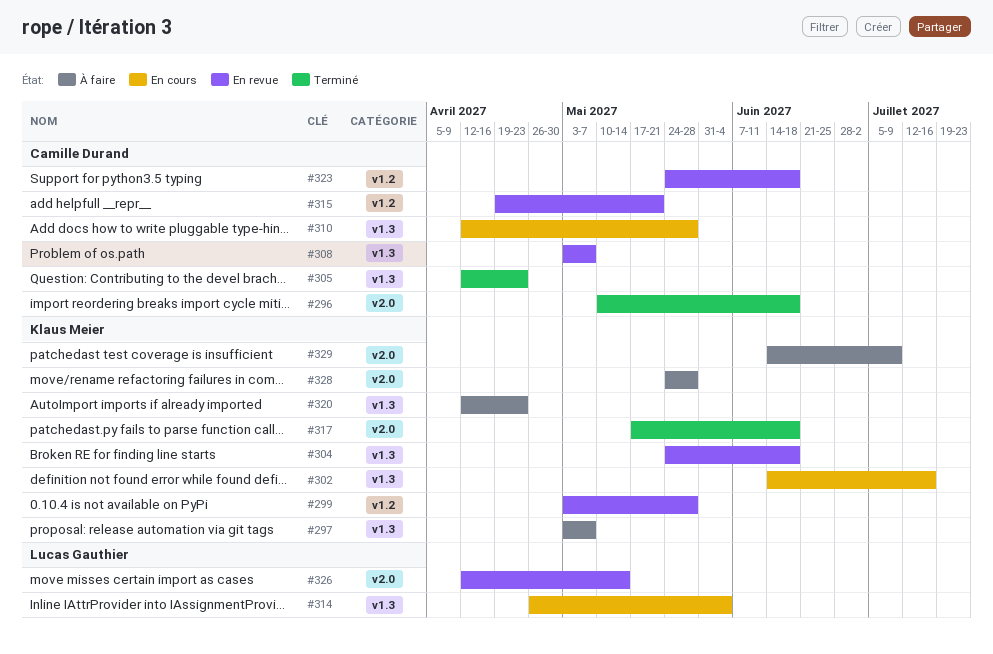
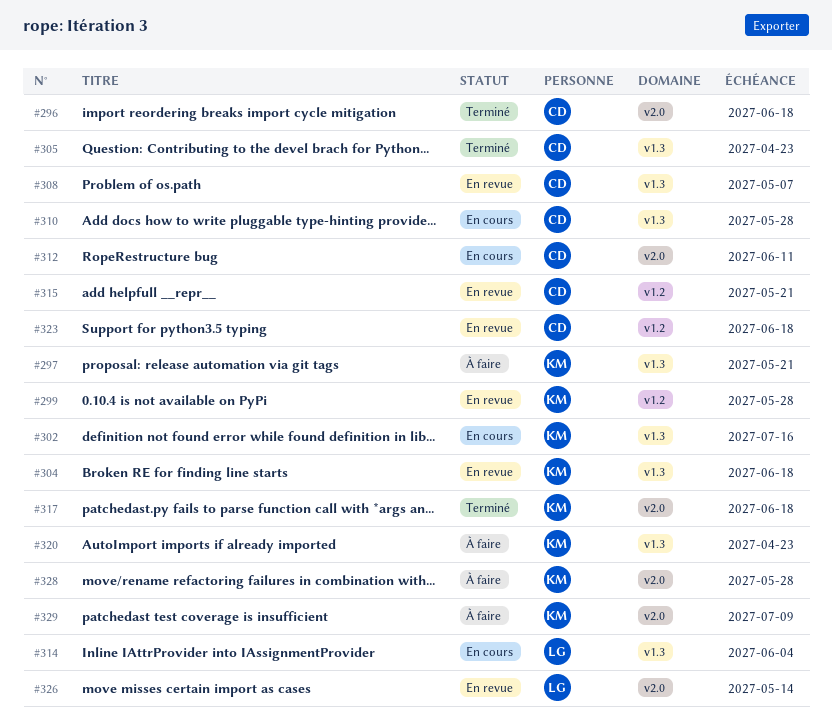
#297, due: May 7 -> May 21
#312: none -> present

